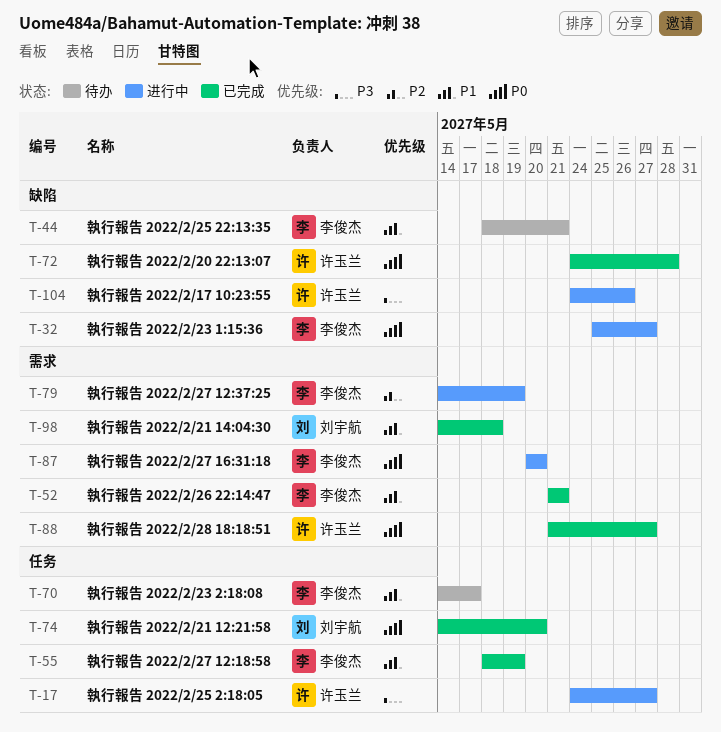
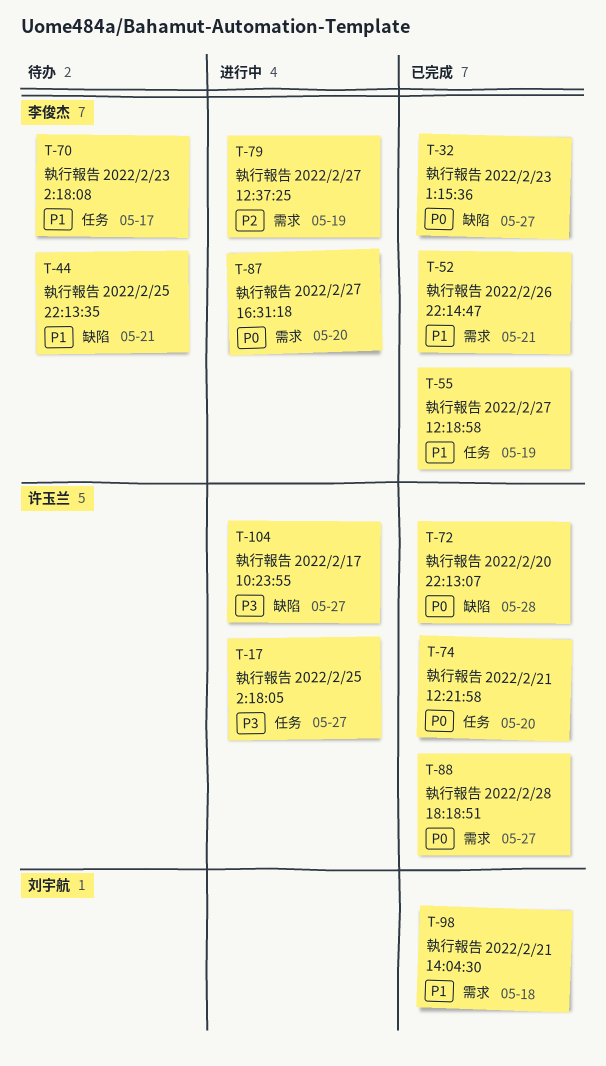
T-32, status: 进行中 -> 已完成
T-74, owner: 刘宇航 -> 许玉兰
T-104, due: May 26 -> May 27

